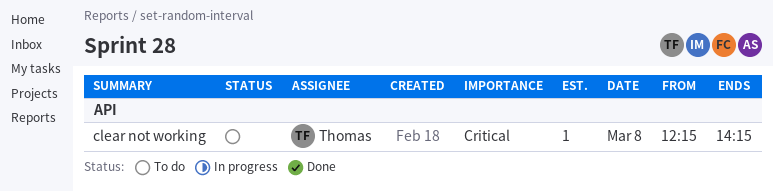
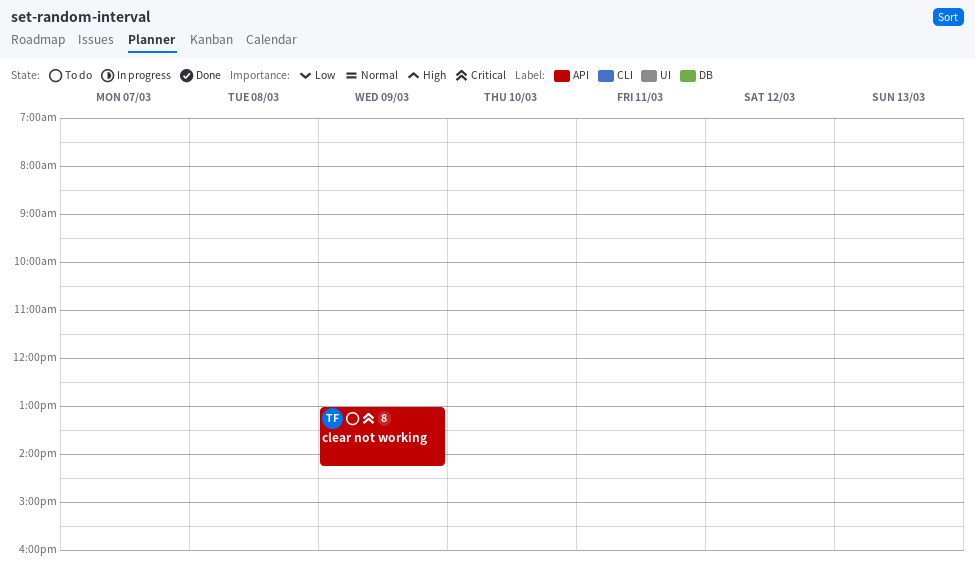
clear not working, estimate: 1 -> 8
clear not working, day: Mar 8 -> Mar 9
clear not working, begins: 12:15 -> 13:00

